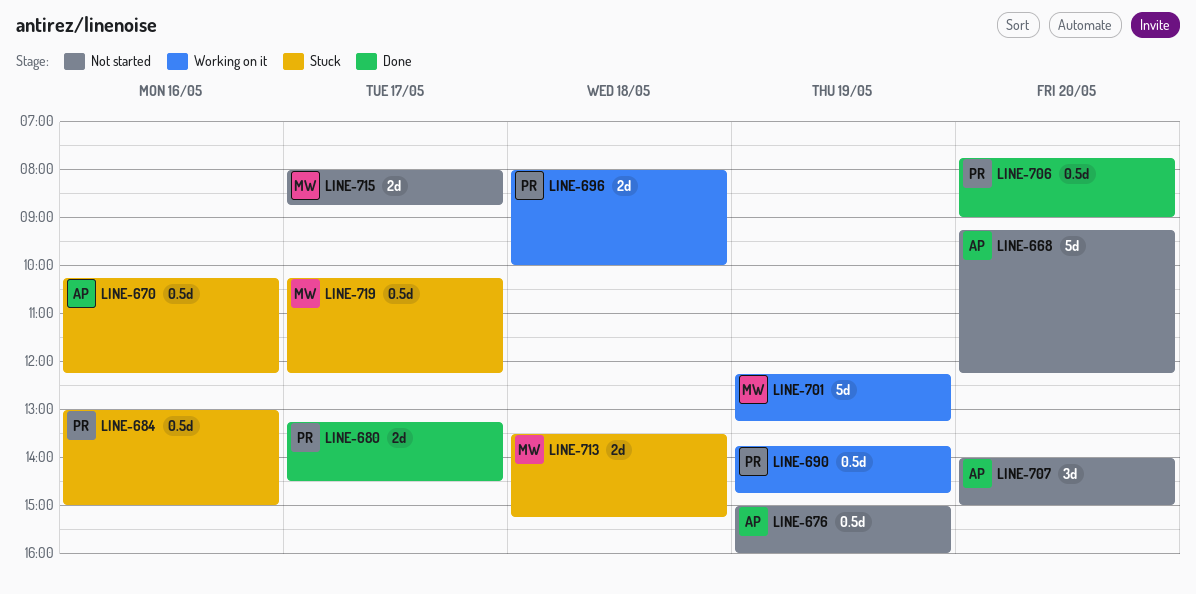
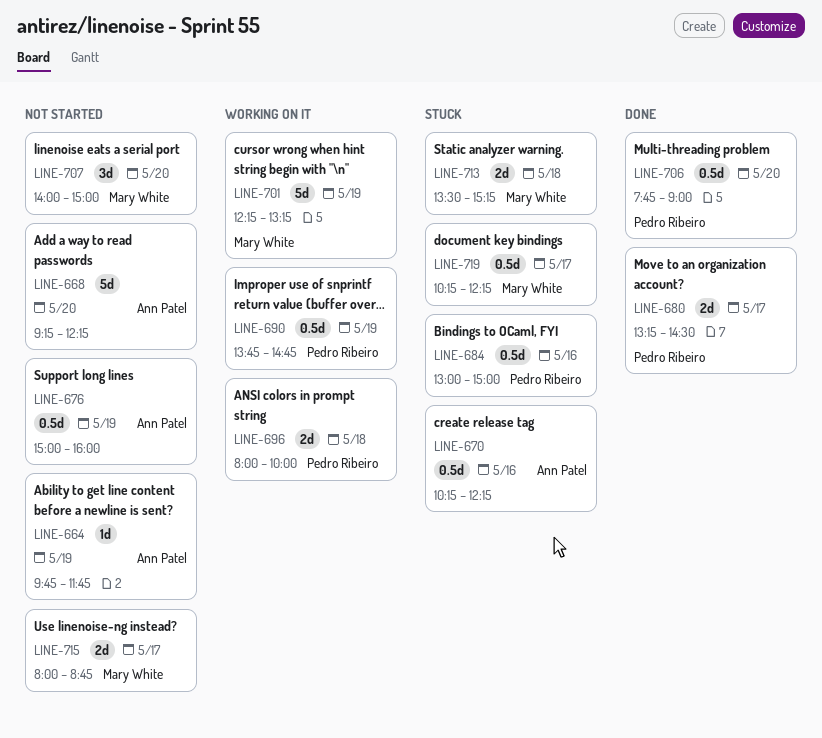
LINE-664: none -> present
LINE-707, owner: Ann Patel -> Mary White

